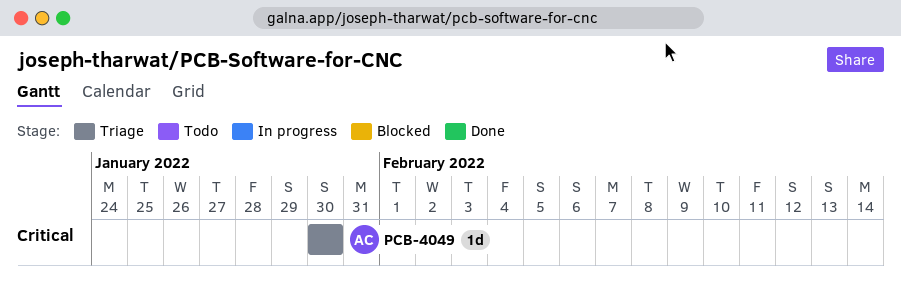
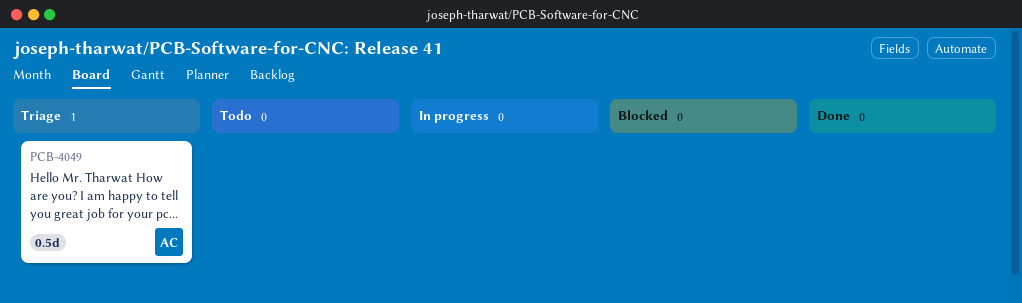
PCB-4049, estimate: 1d -> 0.5d

